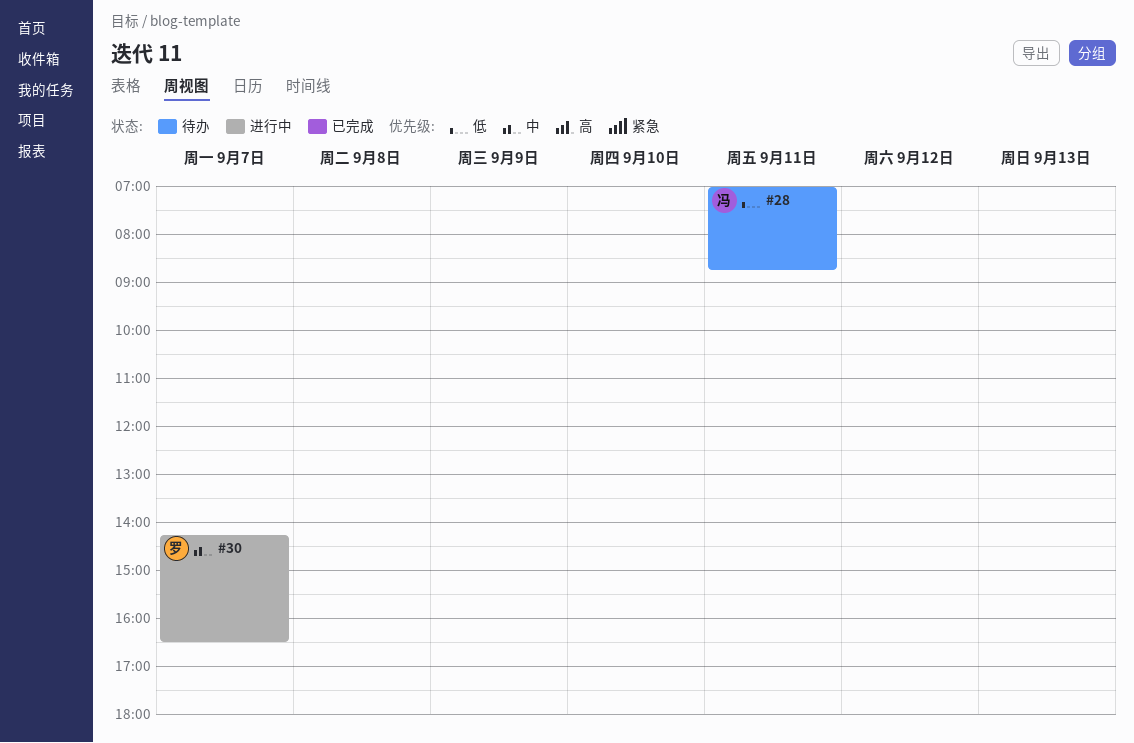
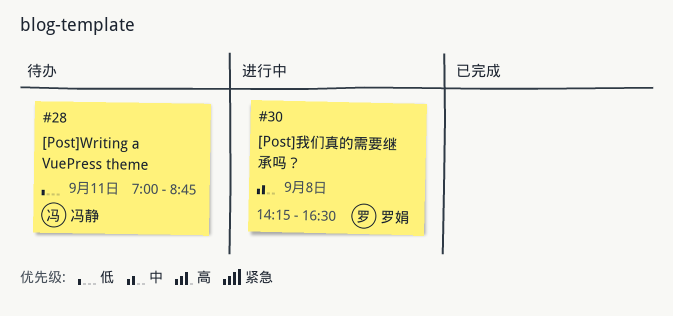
#30, day: Sep 7 -> Sep 8

